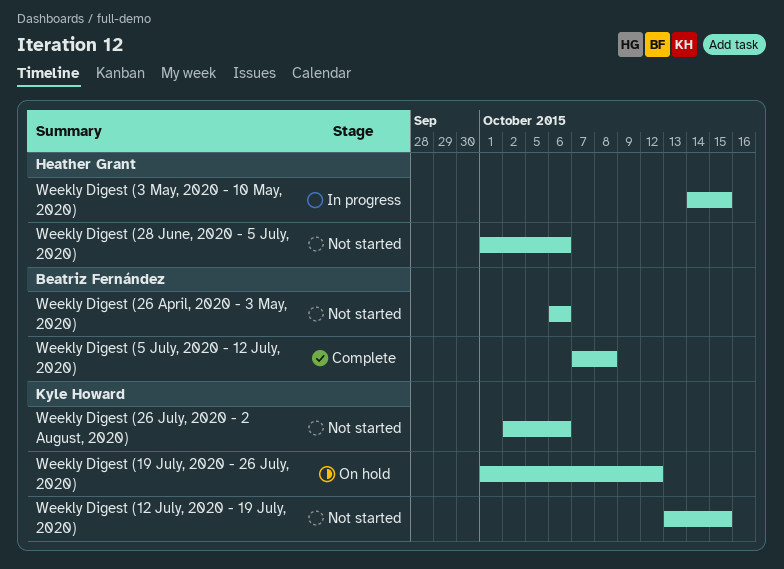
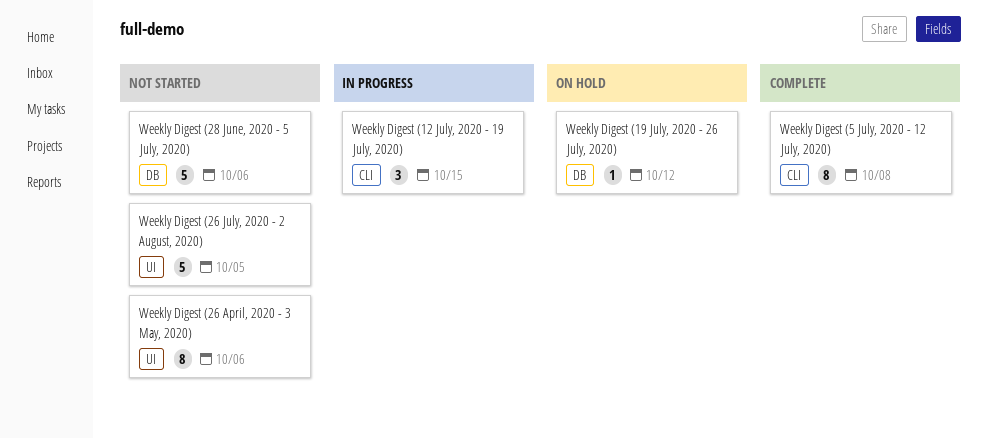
Weekly Digest (12 July, 2020 - 19 July, 2020), status: Not started -> In progress
Weekly Digest (26 July, 2020 - 2 August, 2020), due: Oct 6 -> Oct 5
Weekly Digest (3 May, 2020 - 10 May, 2020): present -> none

